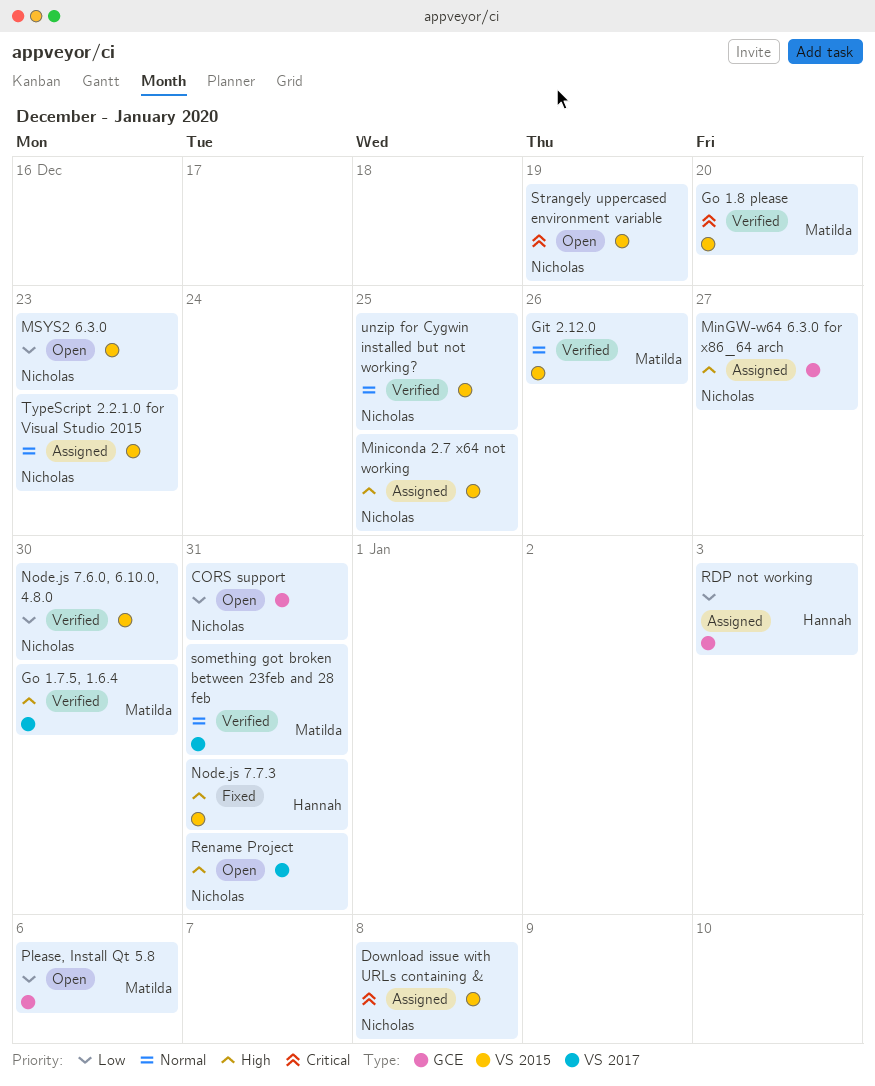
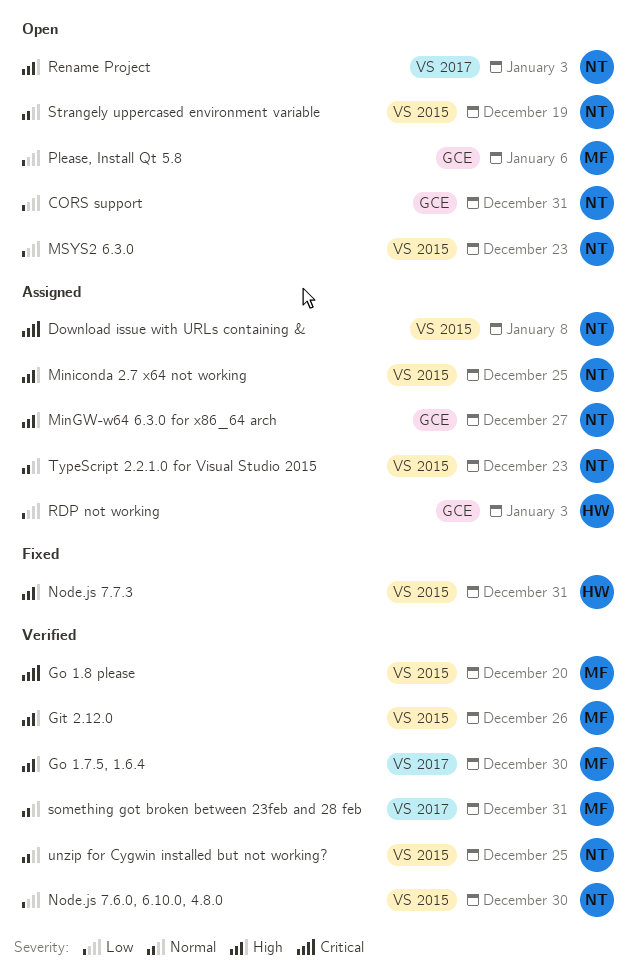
Git 2.12.0, priority: Normal -> High
Rename Project, due: Dec 31 -> Jan 3
Strangely uppercased environment variable, priority: Critical -> Normal

